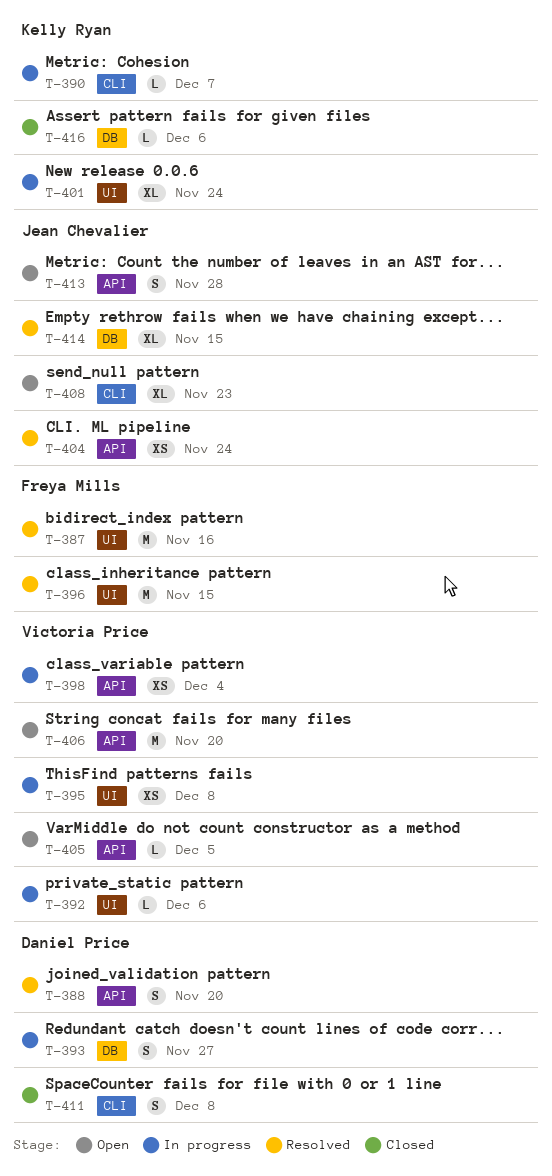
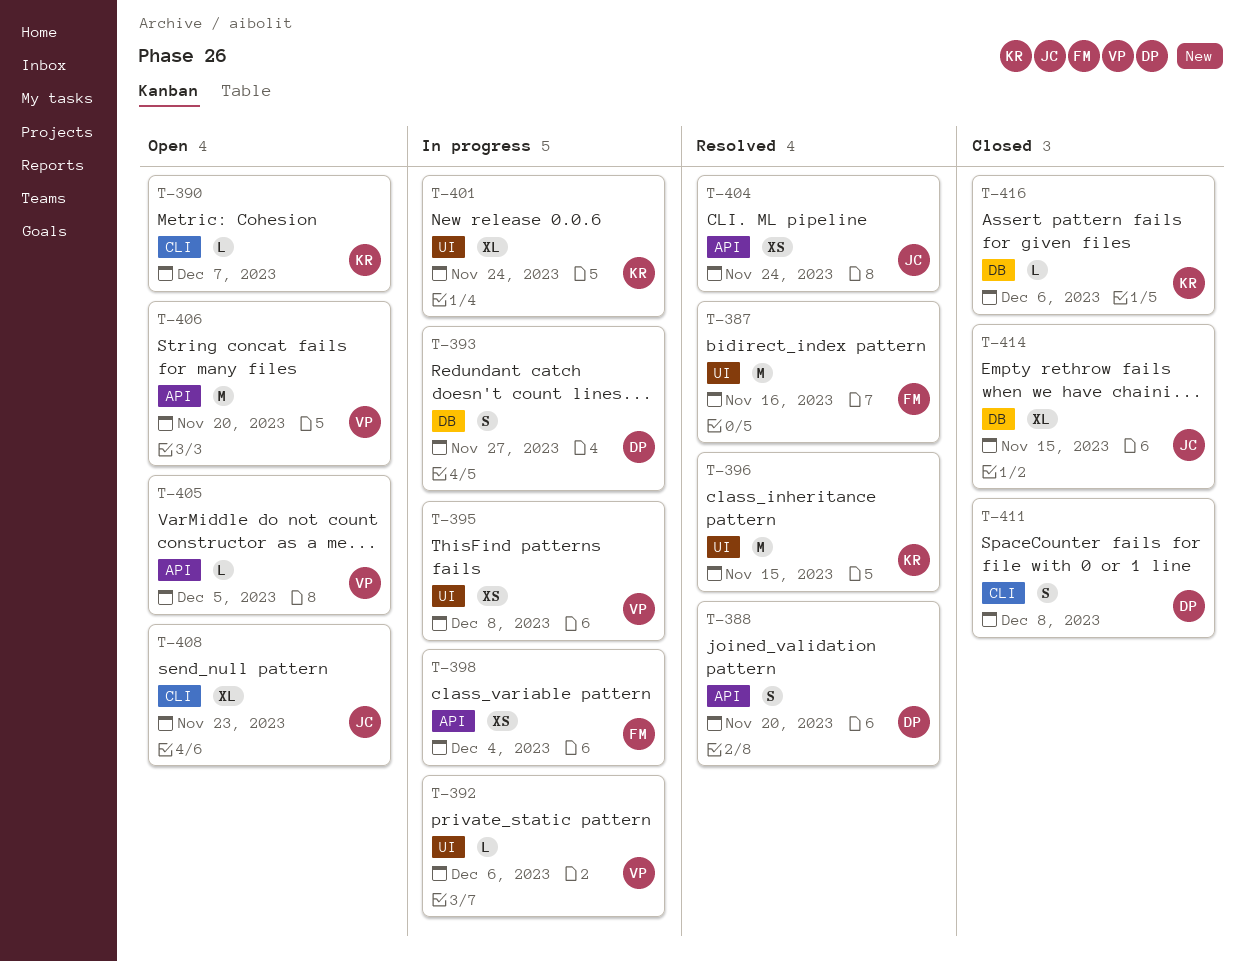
T-390, status: In progress -> Open
T-396, owner: Freya Mills -> Kelly Ryan
T-398, owner: Victoria Price -> Freya Mills
T-413: present -> none
T-414, status: Resolved -> Closed

